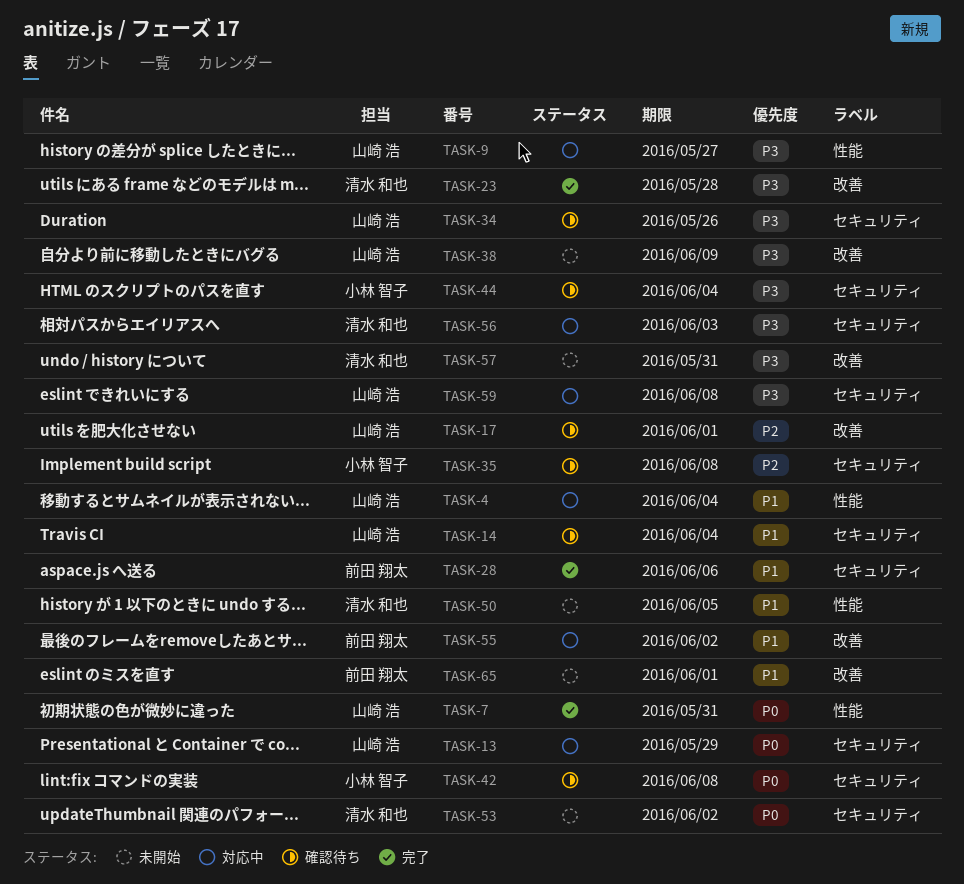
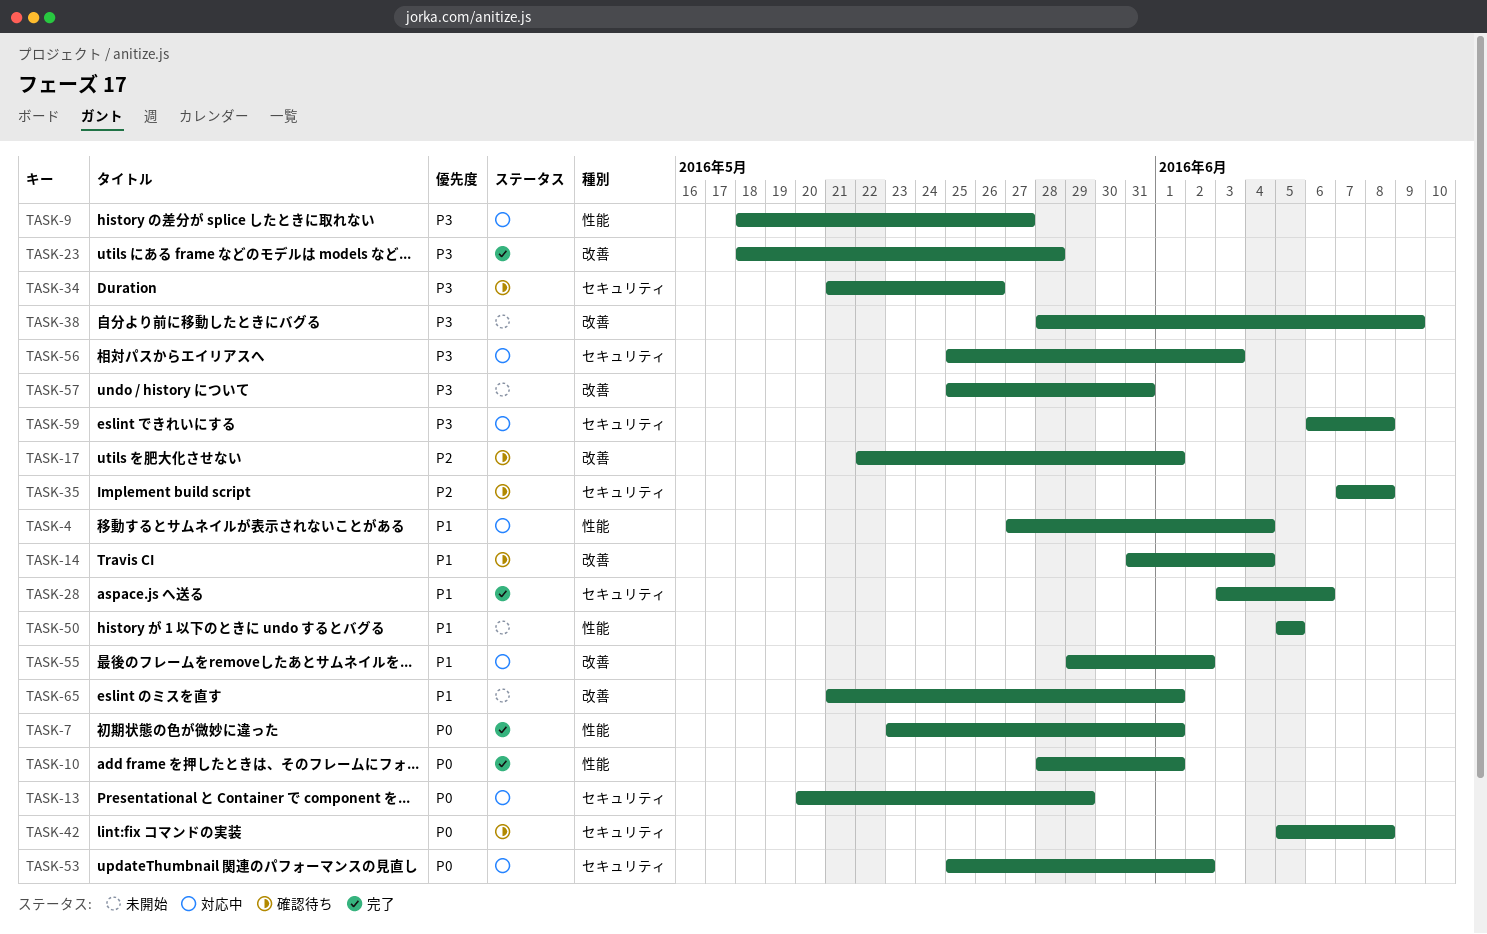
TASK-7, due: May 31 -> Jun 1
TASK-10: none -> present
TASK-14, label: セキュリティ -> 改善
TASK-44: present -> none
TASK-53, status: 未開始 -> 対応中

